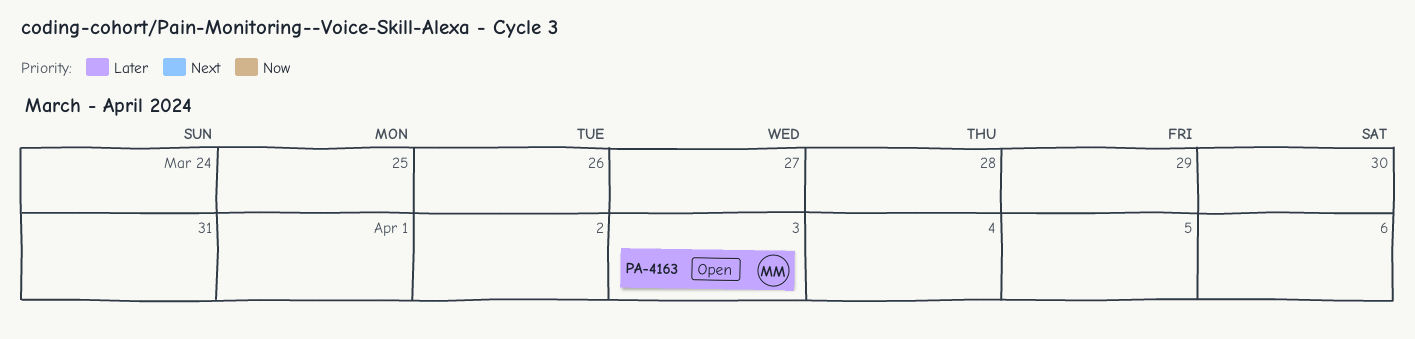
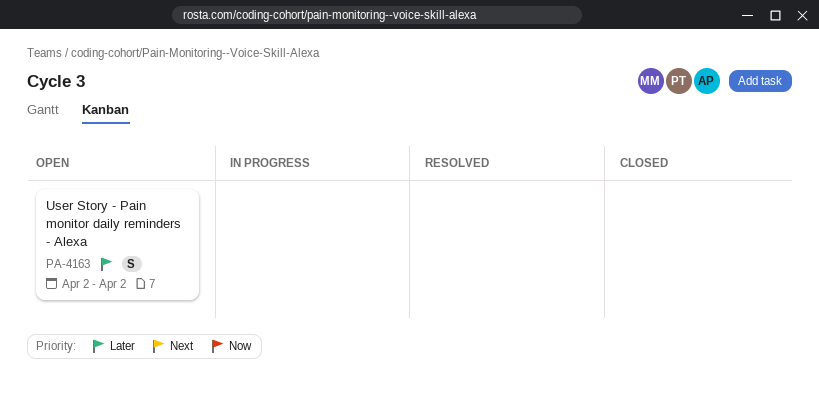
PA-4163, due: Apr 3 -> Apr 2

